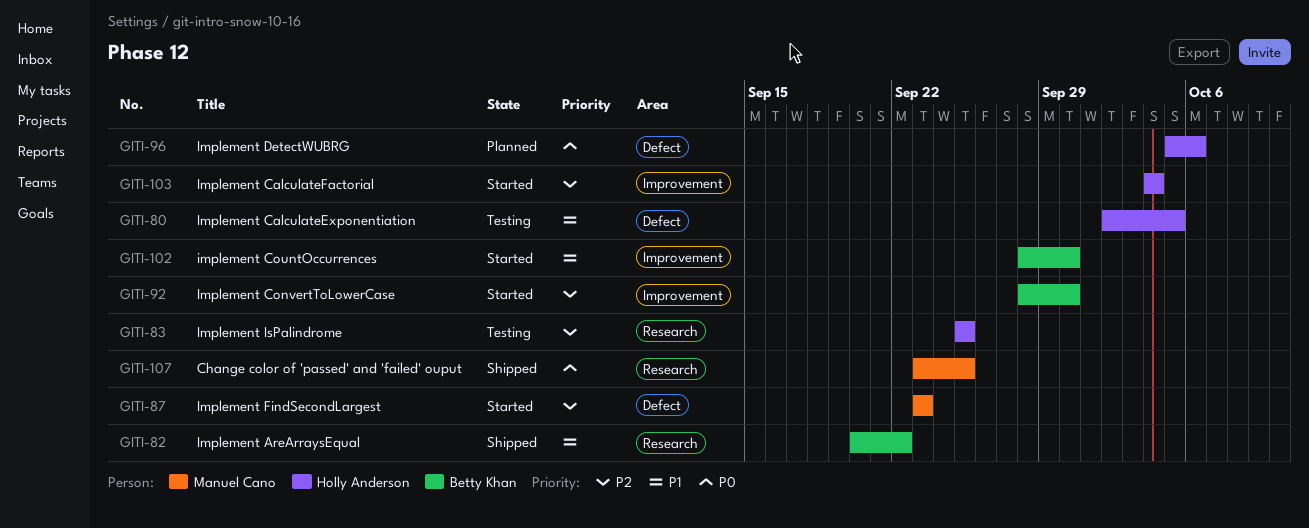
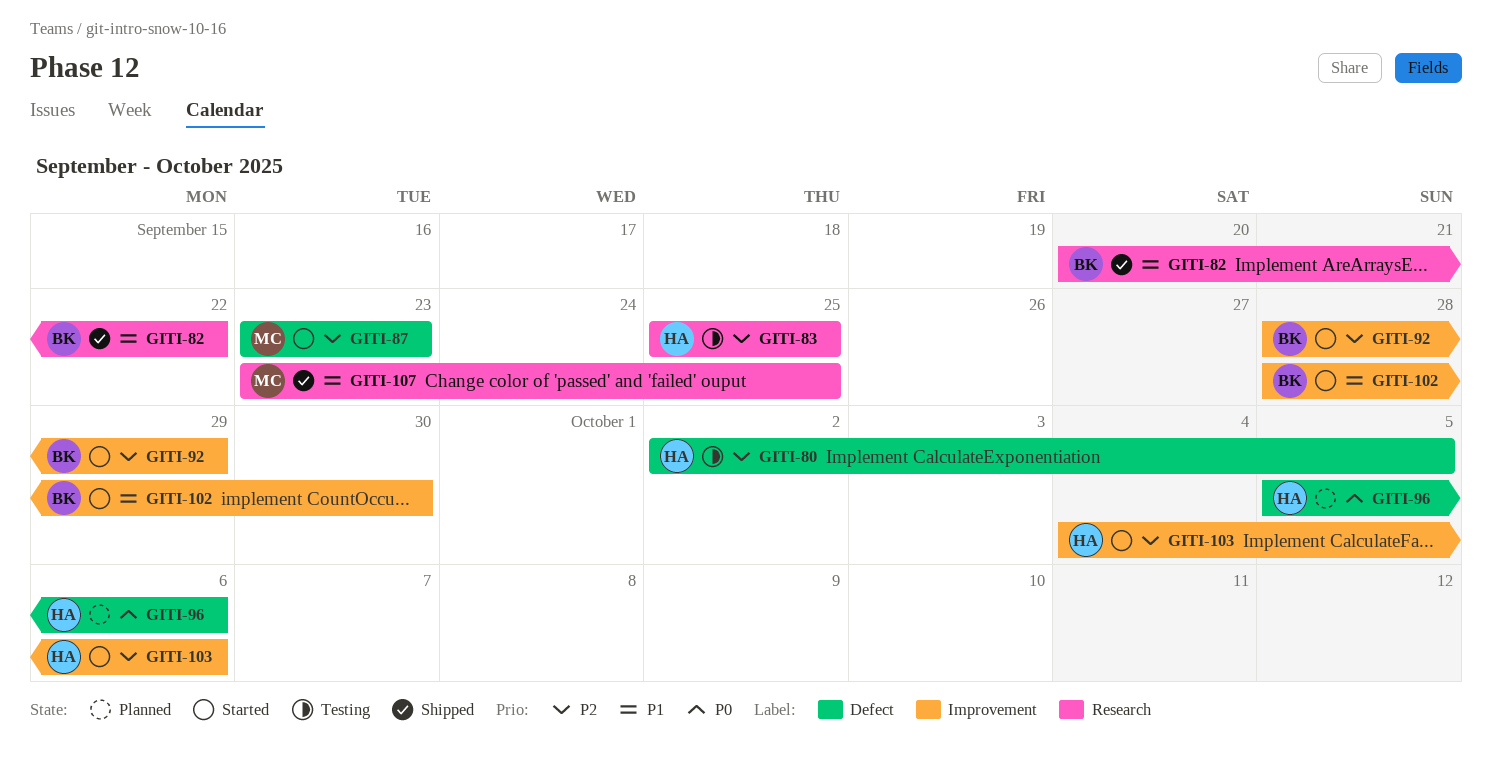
GITI-80, priority: P1 -> P2
GITI-92, due: Sep 30 -> Sep 29
GITI-103, due: Oct 4 -> Oct 6
GITI-107, priority: P0 -> P1

